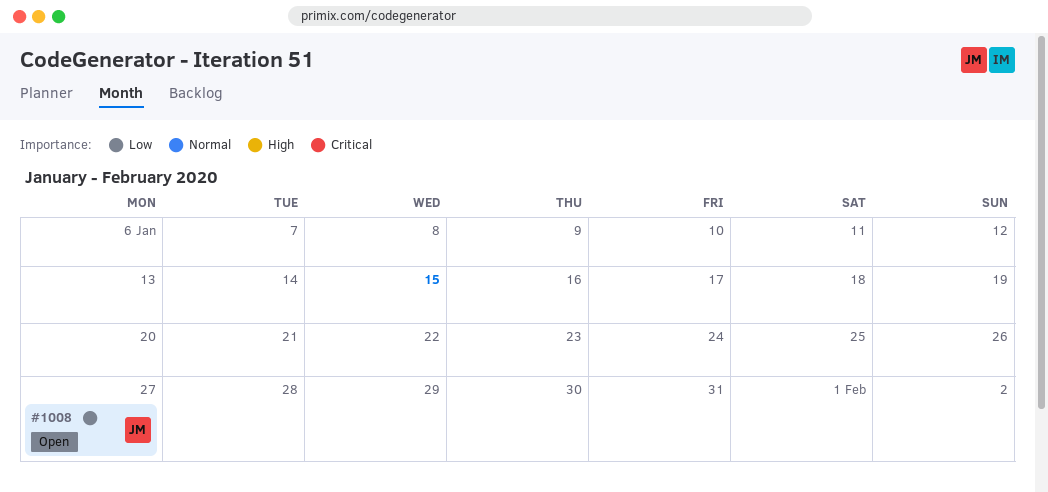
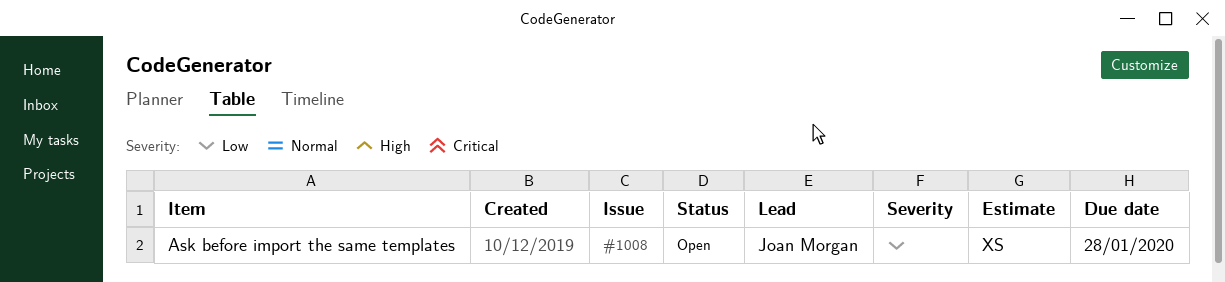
#1008, due: Jan 27 -> Jan 28

